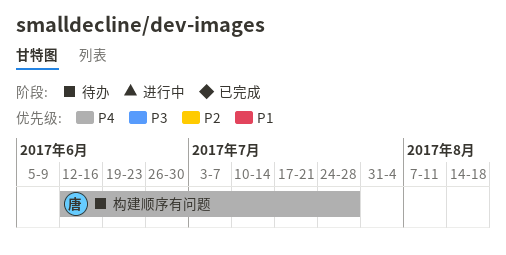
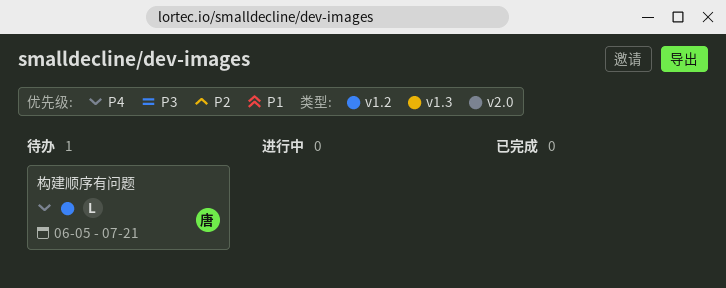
构建顺序有问题, start: Jun 12 -> Jun 5
构建顺序有问题, due: Jul 28 -> Jul 21

